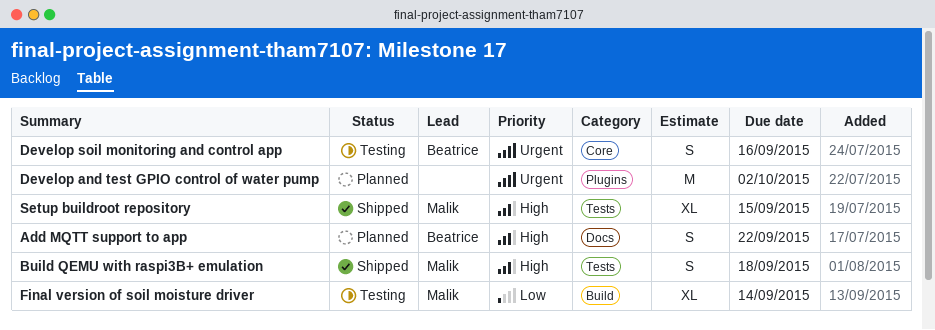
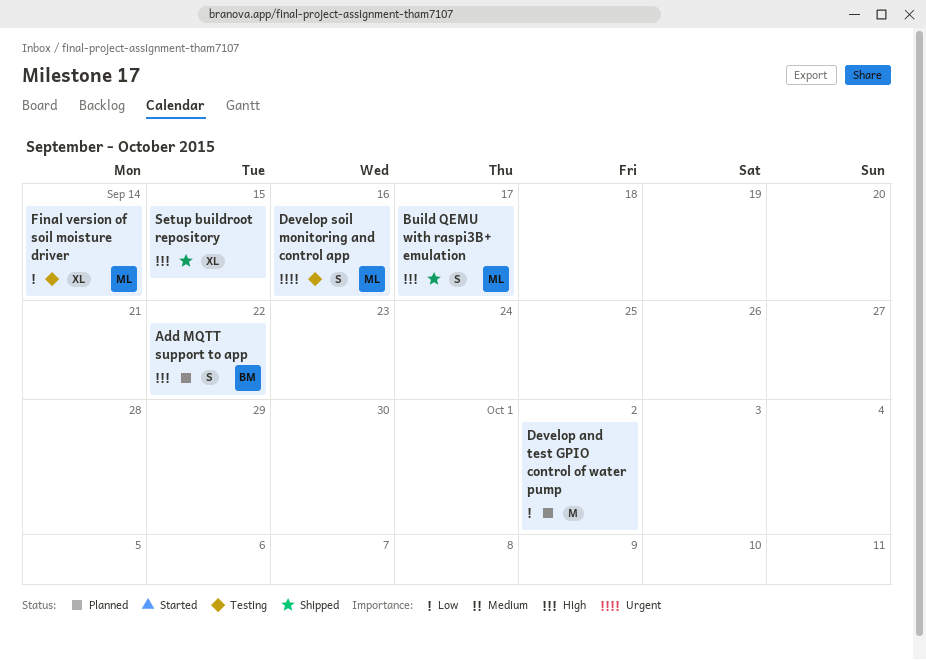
Build QEMU with raspi3B+ emulation, due: Sep 18 -> Sep 17
Develop and test GPIO control of water pump, priority: Urgent -> Low
Develop soil monitoring and control app, owner: Beatrice -> Malik
Setup buildroot repository, owner: Malik -> none

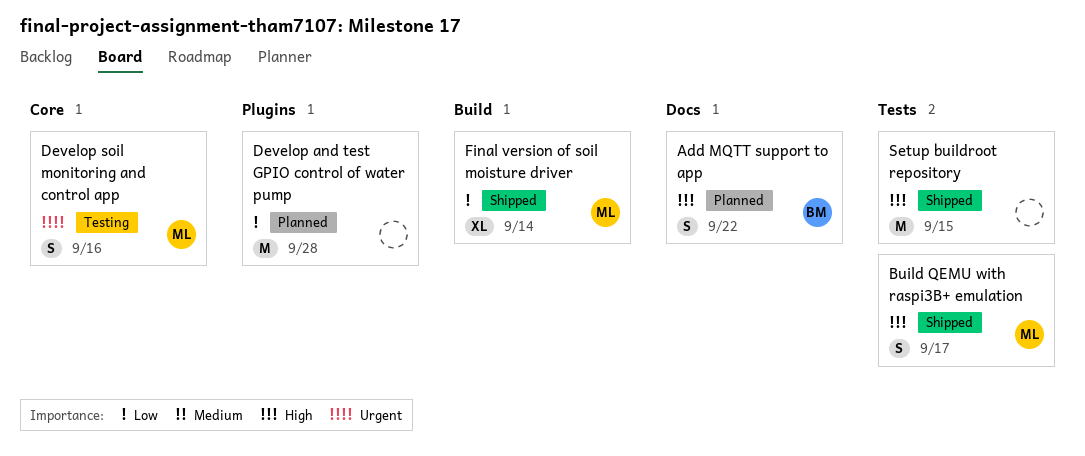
Develop and test GPIO control of water pump, due: Oct 2 -> Sep 28
Final version of soil moisture driver, status: Testing -> Shipped
Setup buildroot repository, estimate: XL -> M

